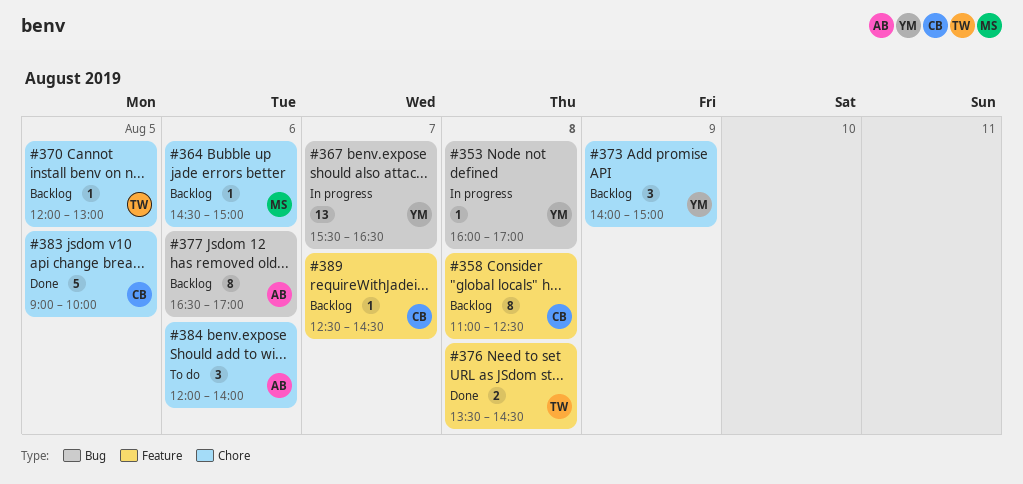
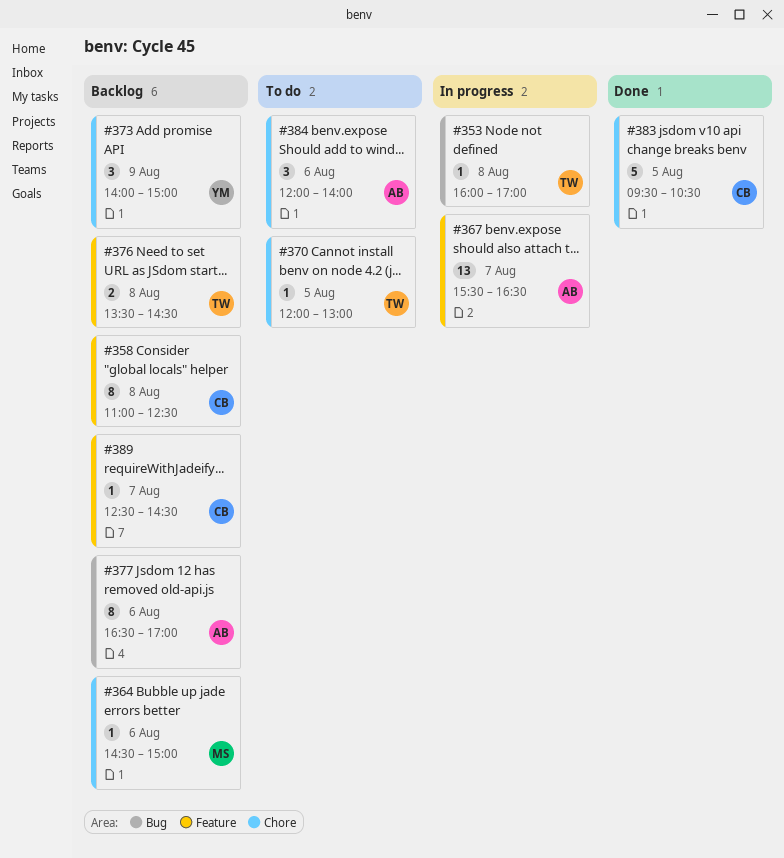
#353, owner: YM -> TW
#367, owner: YM -> AB
#367, label: Bug -> Feature
#370, status: Backlog -> To do
#376, status: Done -> Backlog
#383, begins: 09:00 -> 09:30
#383, ends: 10:00 -> 10:30

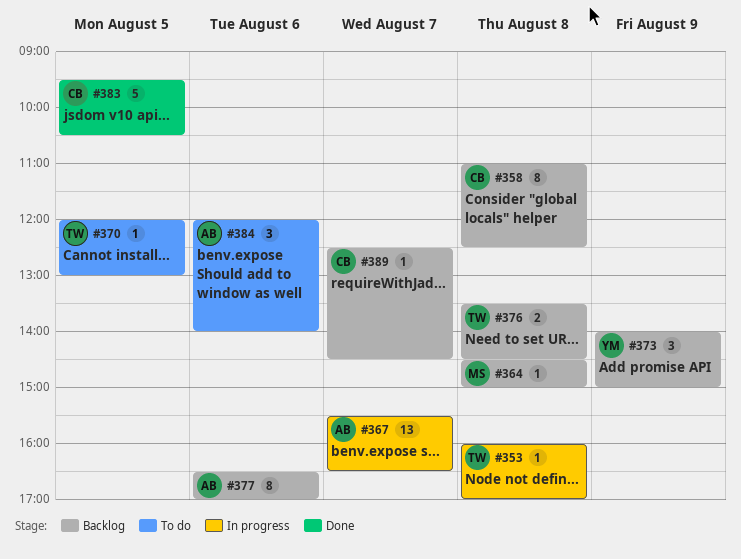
#364, day: Aug 6 -> Aug 8

